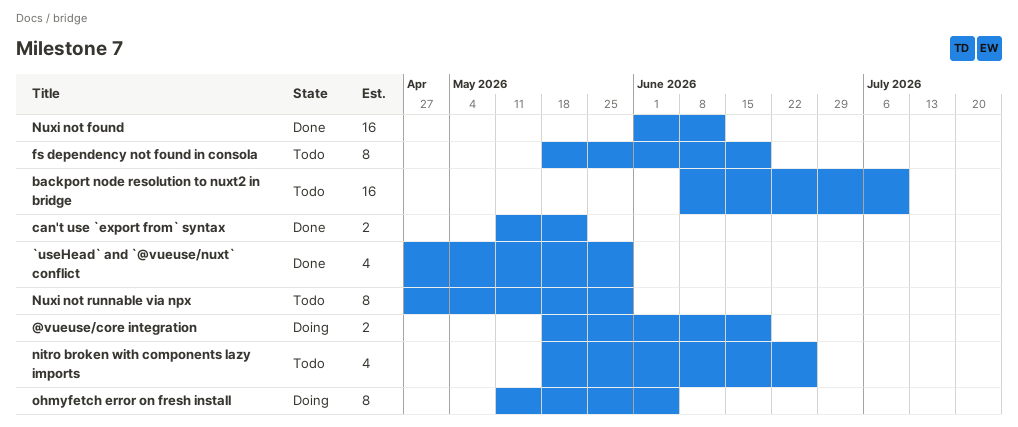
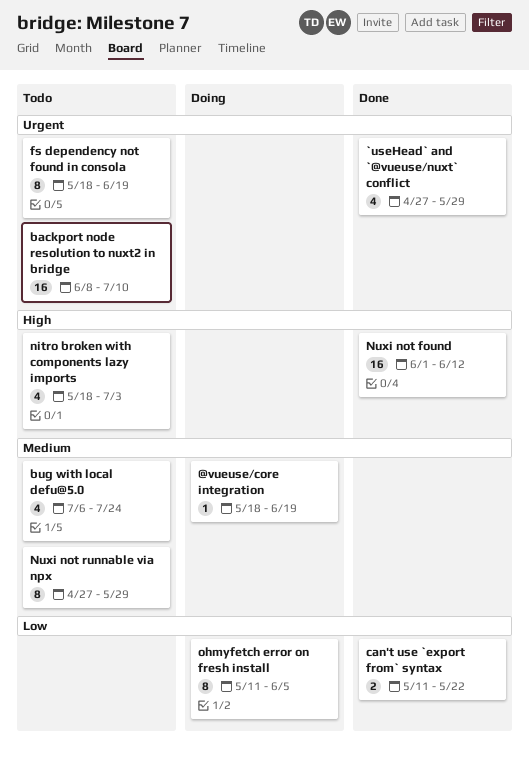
@vueuse/core integration, estimate: 2 -> 1
bug with local defu@5.0: none -> present
nitro broken with components lazy imports, due: Jun 26 -> Jul 3

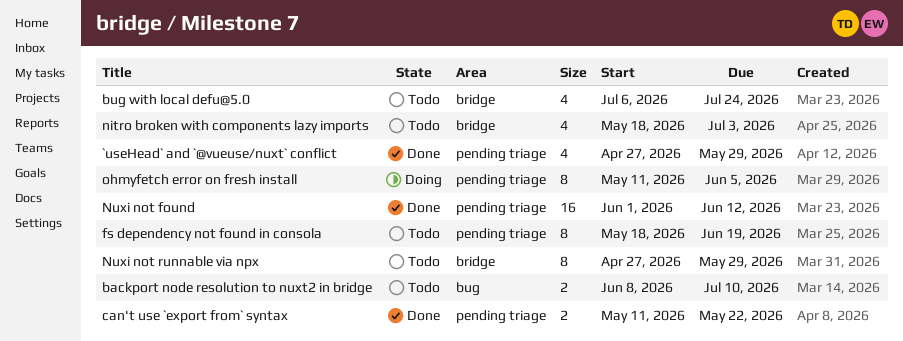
@vueuse/core integration: present -> none
backport node resolution to nuxt2 in bridge, estimate: 16 -> 2

